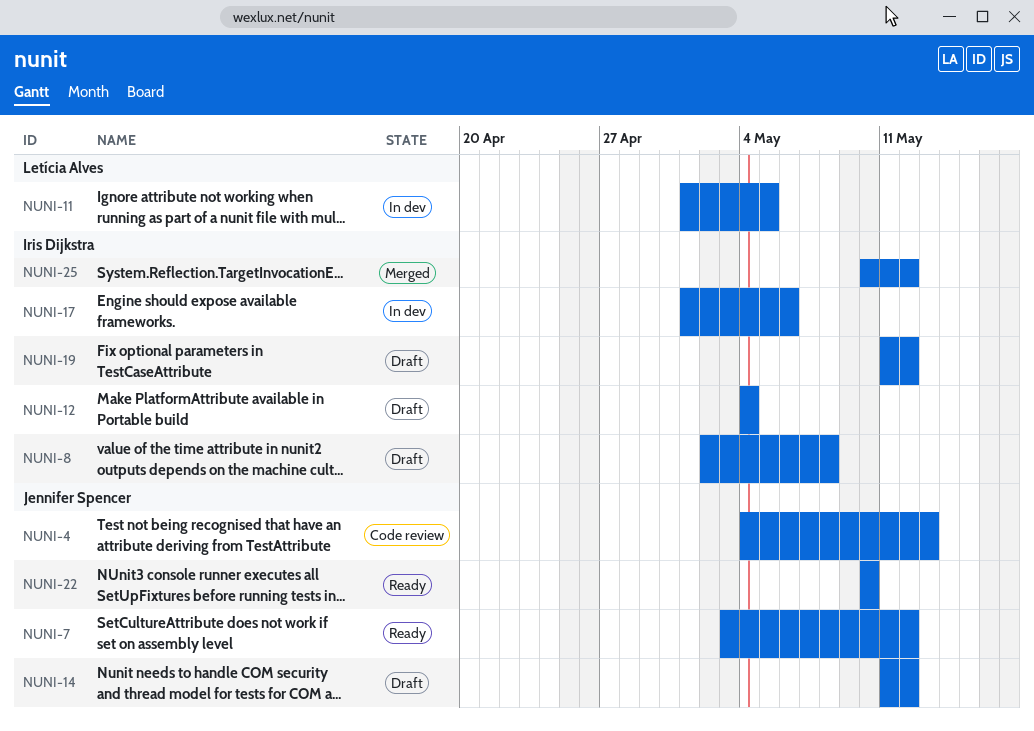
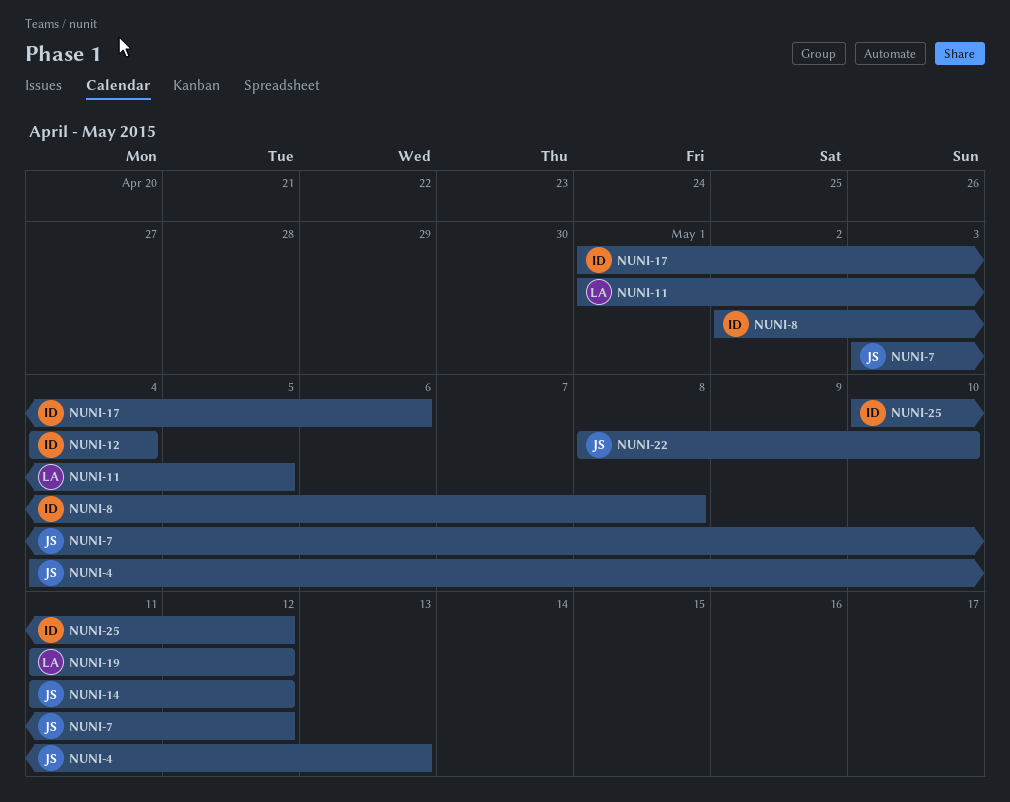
NUNI-19, owner: Iris Dijkstra -> Letícia Alves
NUNI-22, start: May 10 -> May 8

